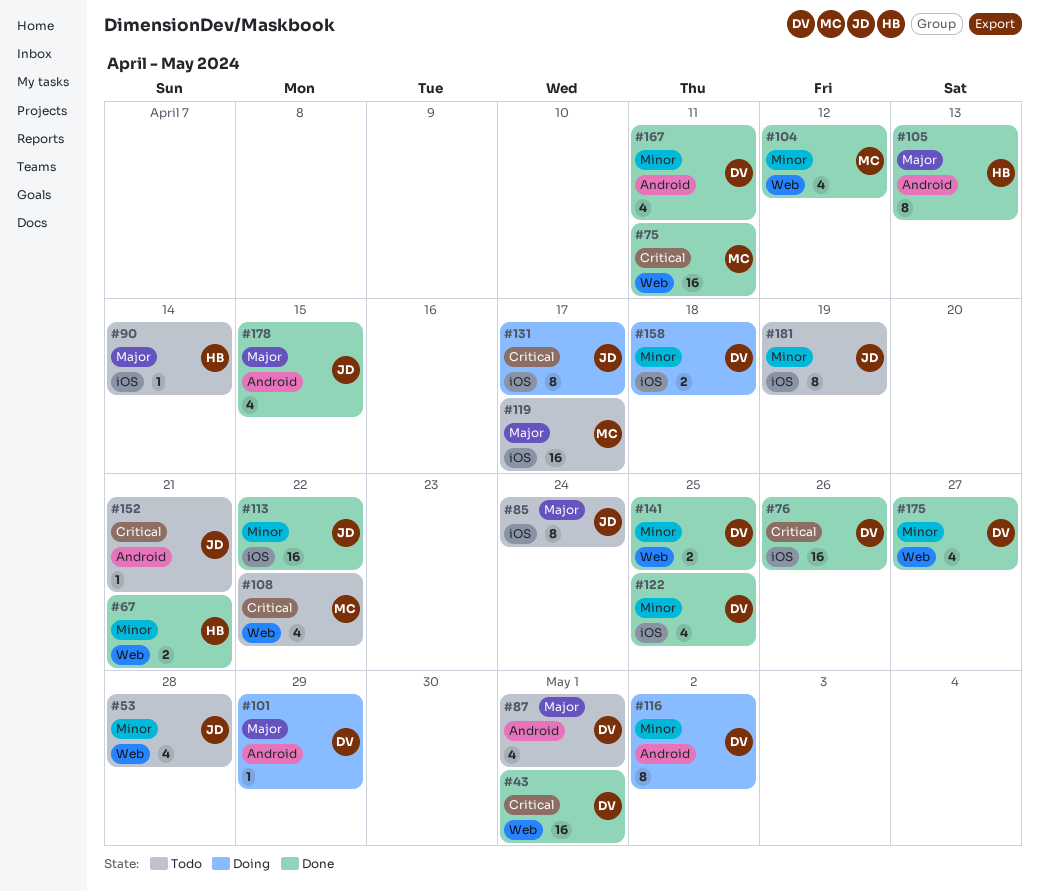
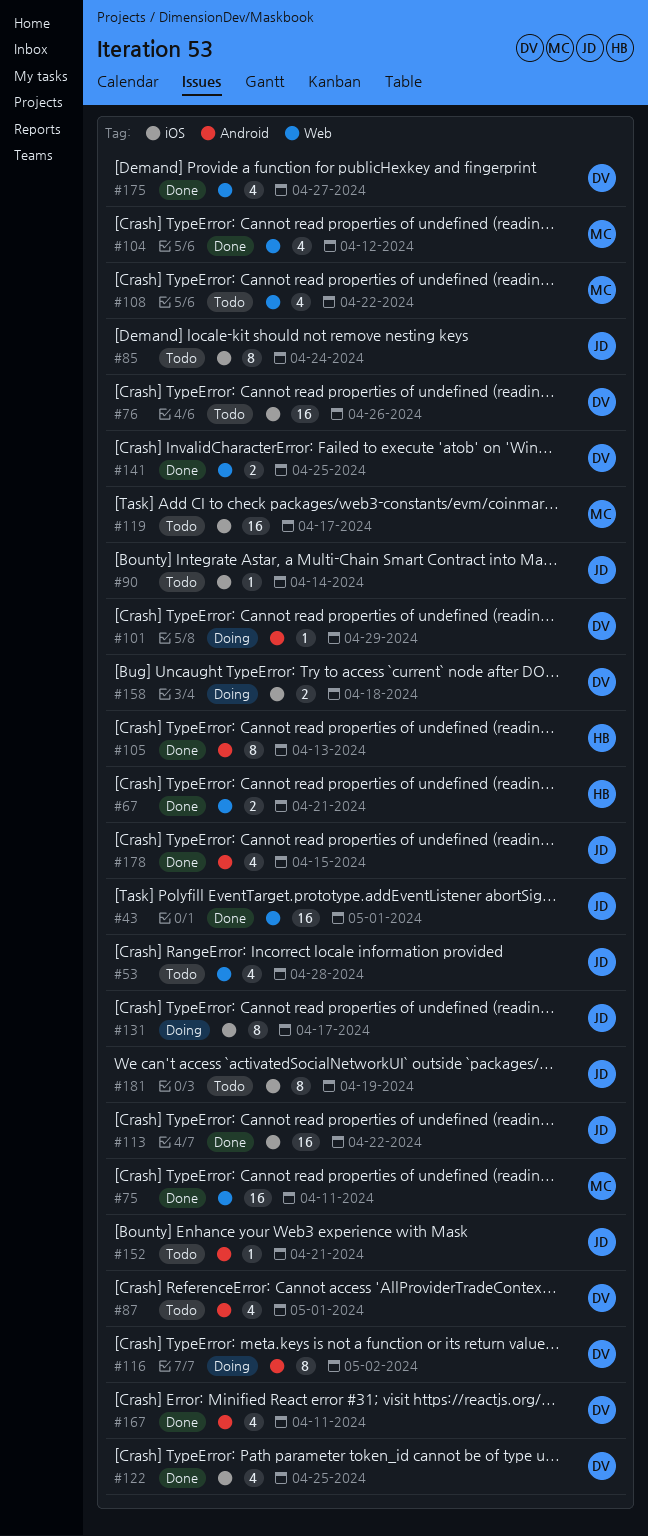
#43, owner: DV -> JD
#76, status: Done -> Todo
#90, owner: HB -> JD

